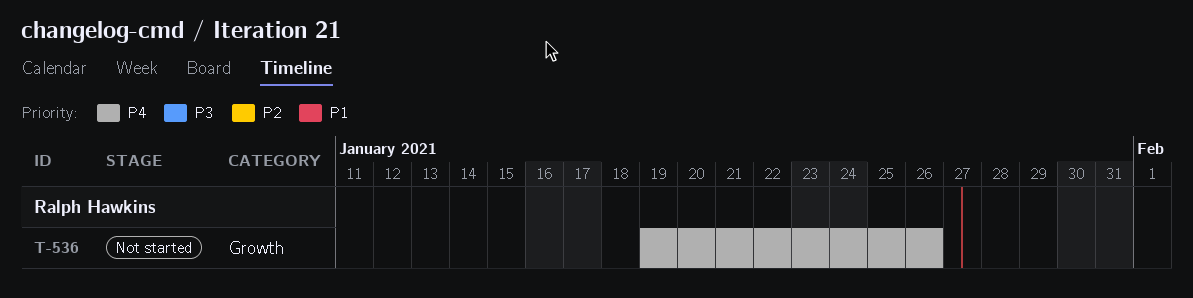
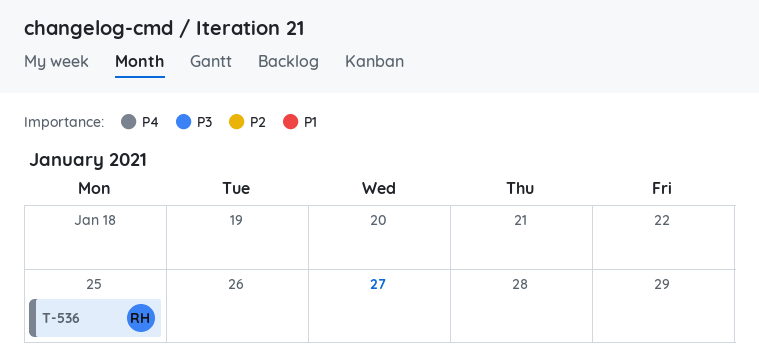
T-536, due: Jan 26 -> Jan 25

